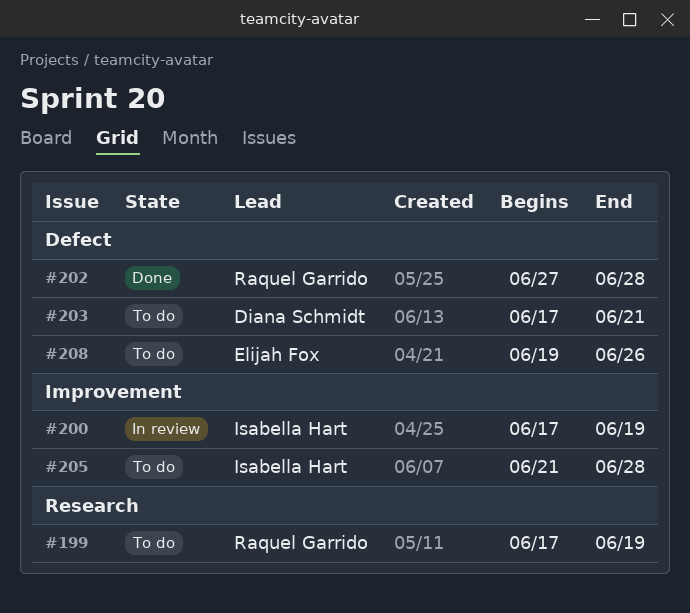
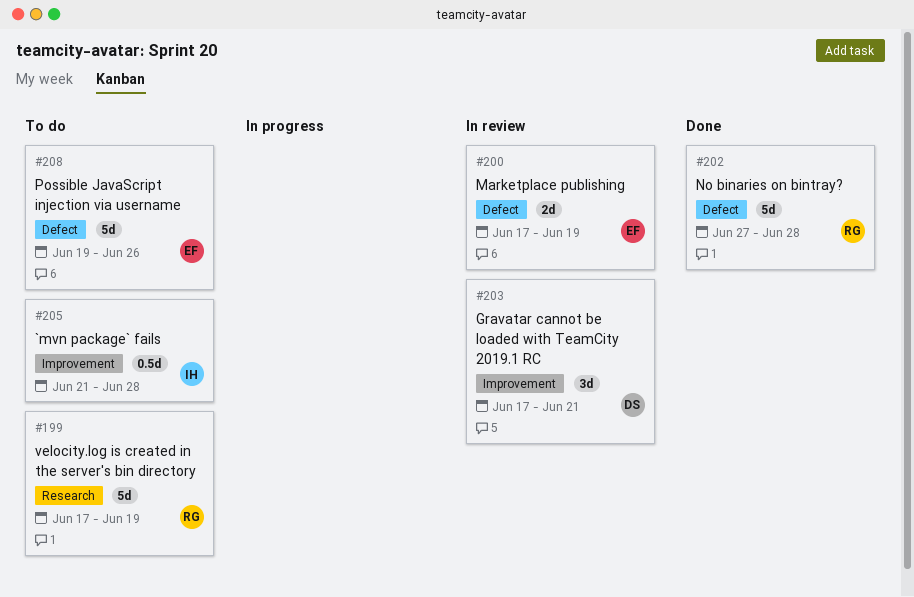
#200, owner: Isabella Hart -> Elijah Fox
#200, label: Improvement -> Defect
#203, status: To do -> In review
#203, label: Defect -> Improvement

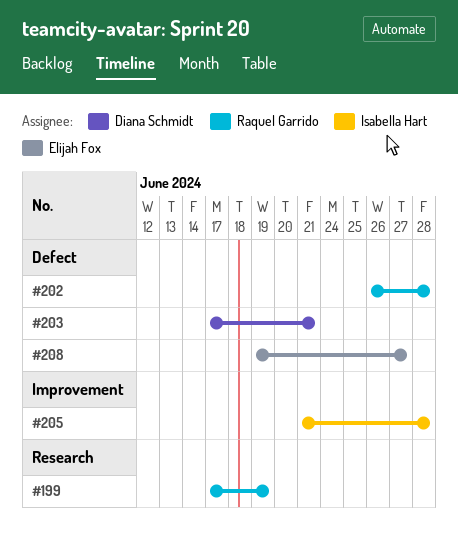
#200: present -> none
#202, start: Jun 27 -> Jun 26
#203, label: Improvement -> Defect
#208, due: Jun 26 -> Jun 27

